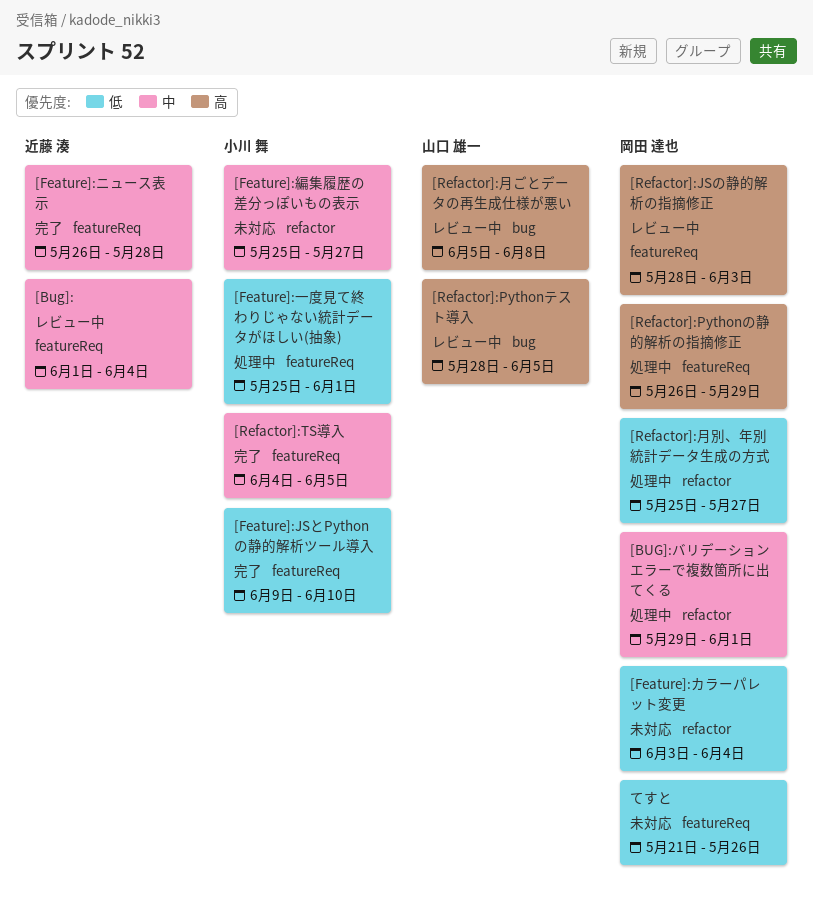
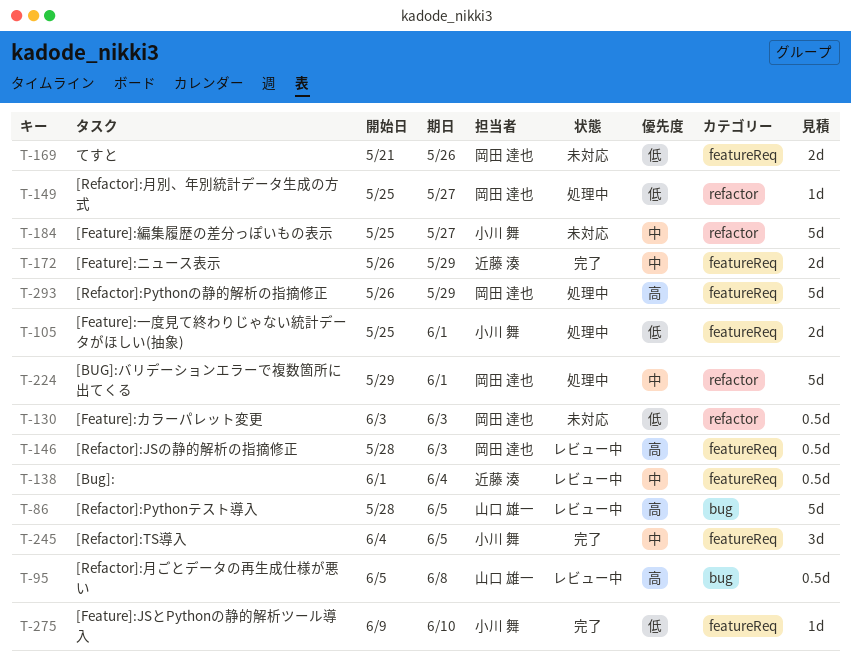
[Feature]:カラーパレット変更, due: Jun 4 -> Jun 3
[Feature]:ニュース表示, due: May 28 -> May 29

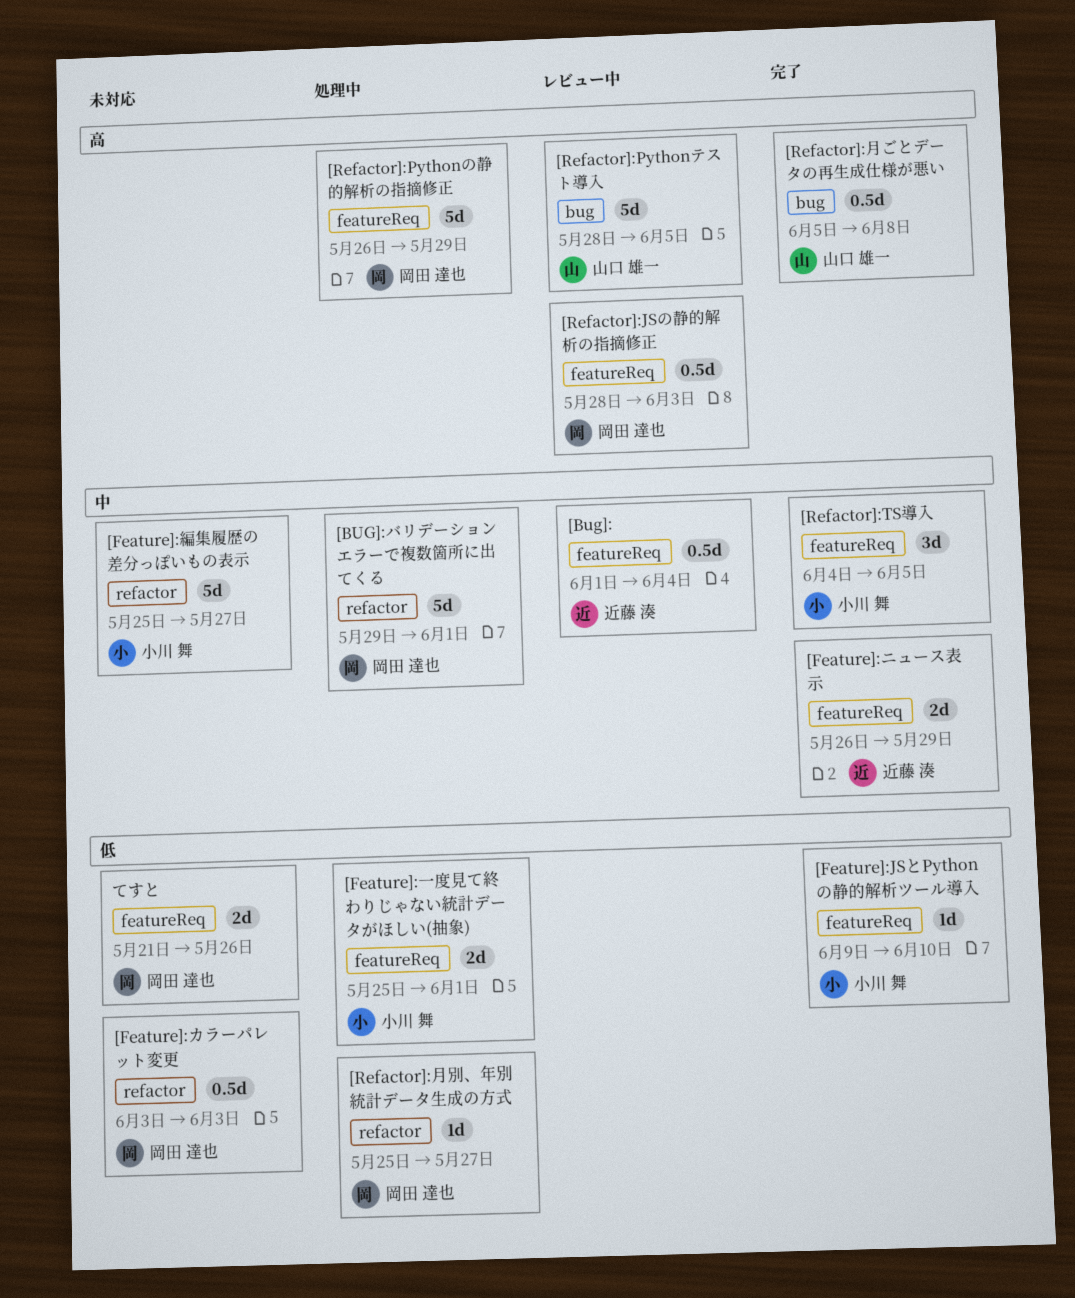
[Refactor]:月ごとデータの再生成仕様が悪い, status: レビュー中 -> 完了

